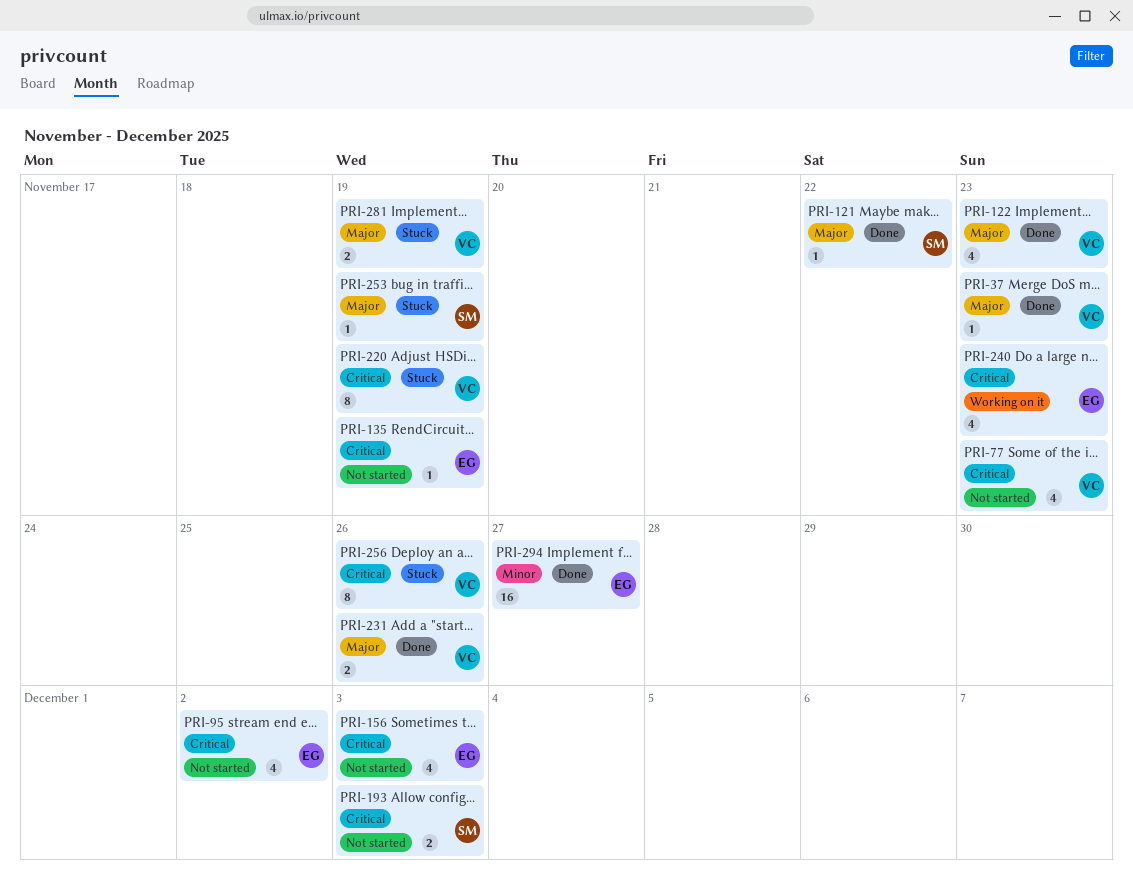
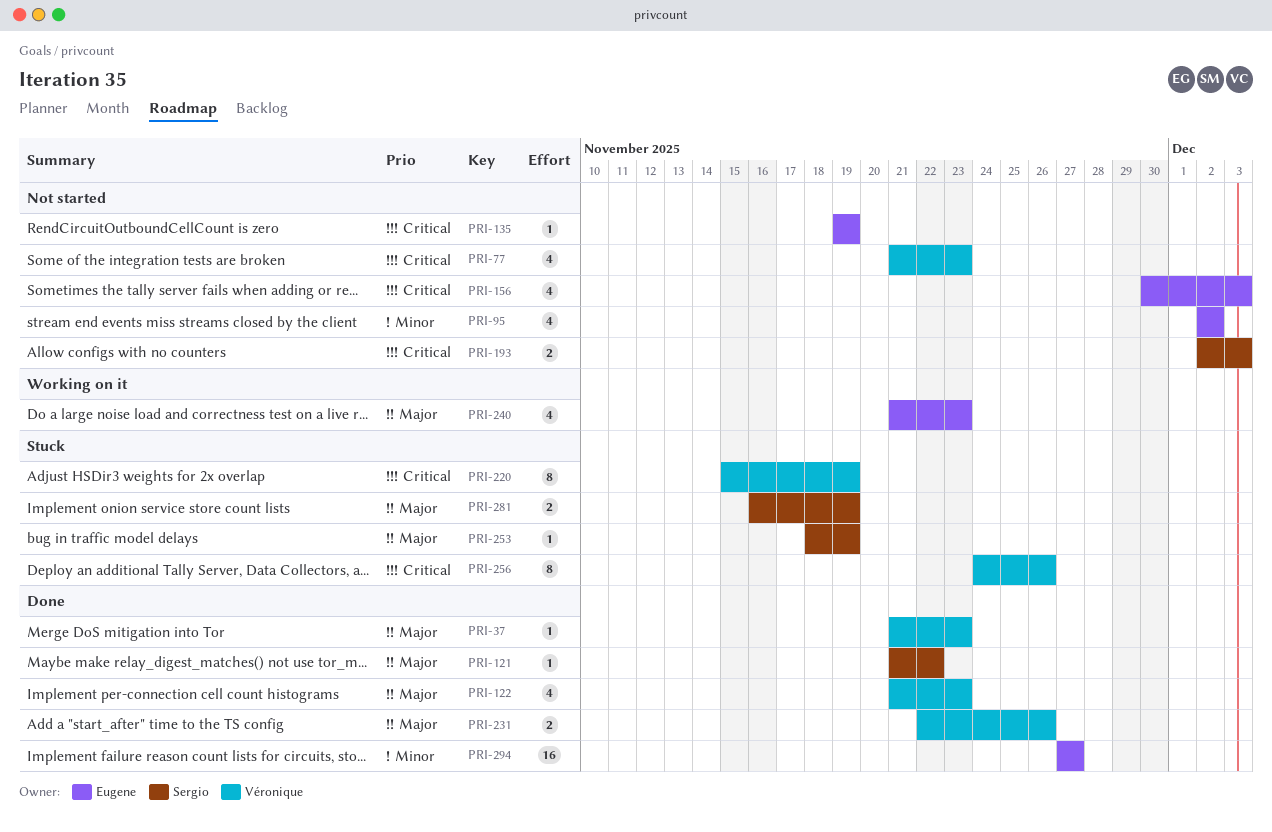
PRI-95, priority: Critical -> Minor
PRI-240, priority: Critical -> Major
PRI-281, owner: Véronique -> Sergio

